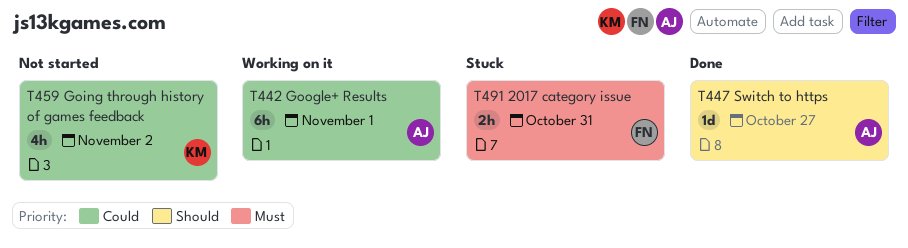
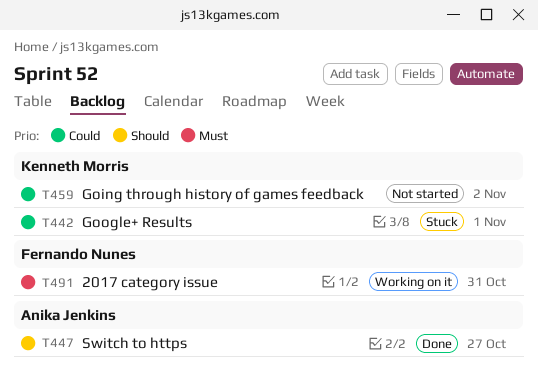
T442, status: Working on it -> Stuck
T442, owner: Anika Jenkins -> Kenneth Morris
T491, status: Stuck -> Working on it

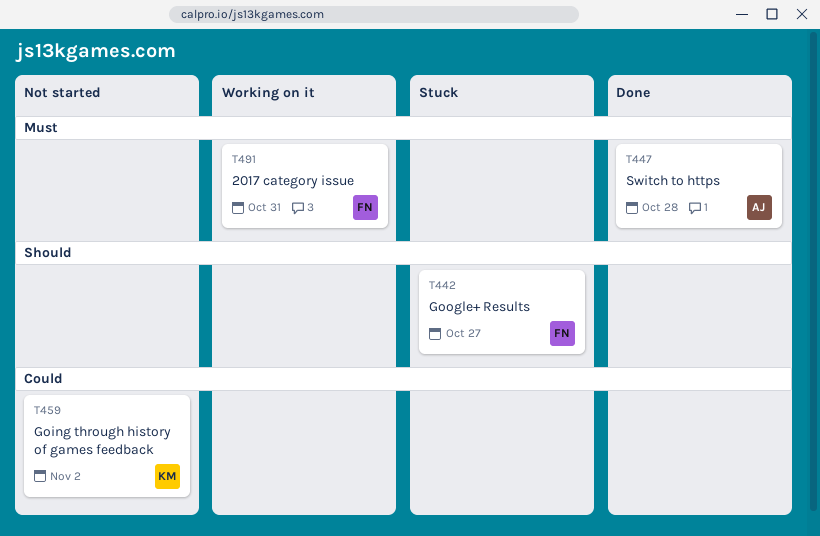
T442, owner: Kenneth Morris -> Fernando Nunes
T442, priority: Could -> Should
T442, due: Nov 1 -> Oct 27
T447, priority: Should -> Must
T447, due: Oct 27 -> Oct 28

